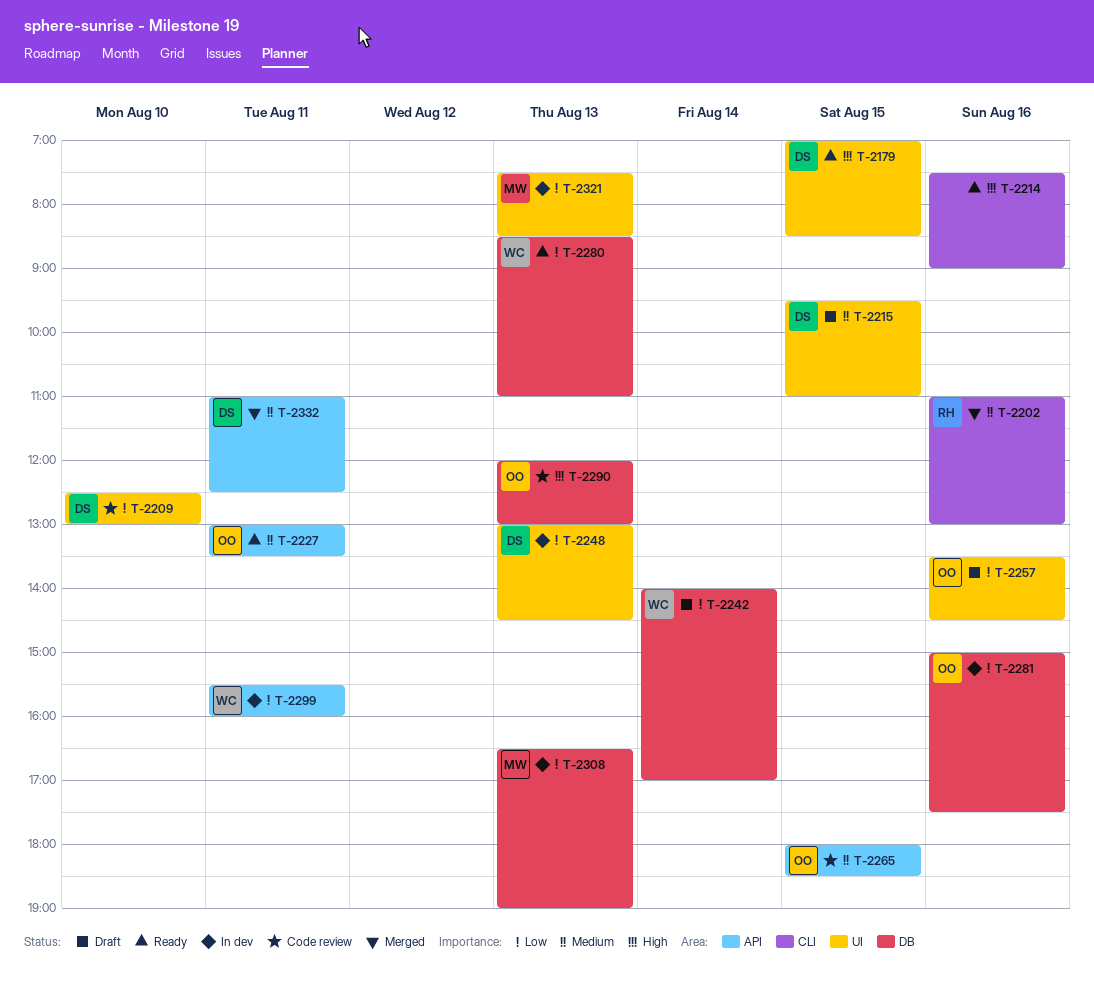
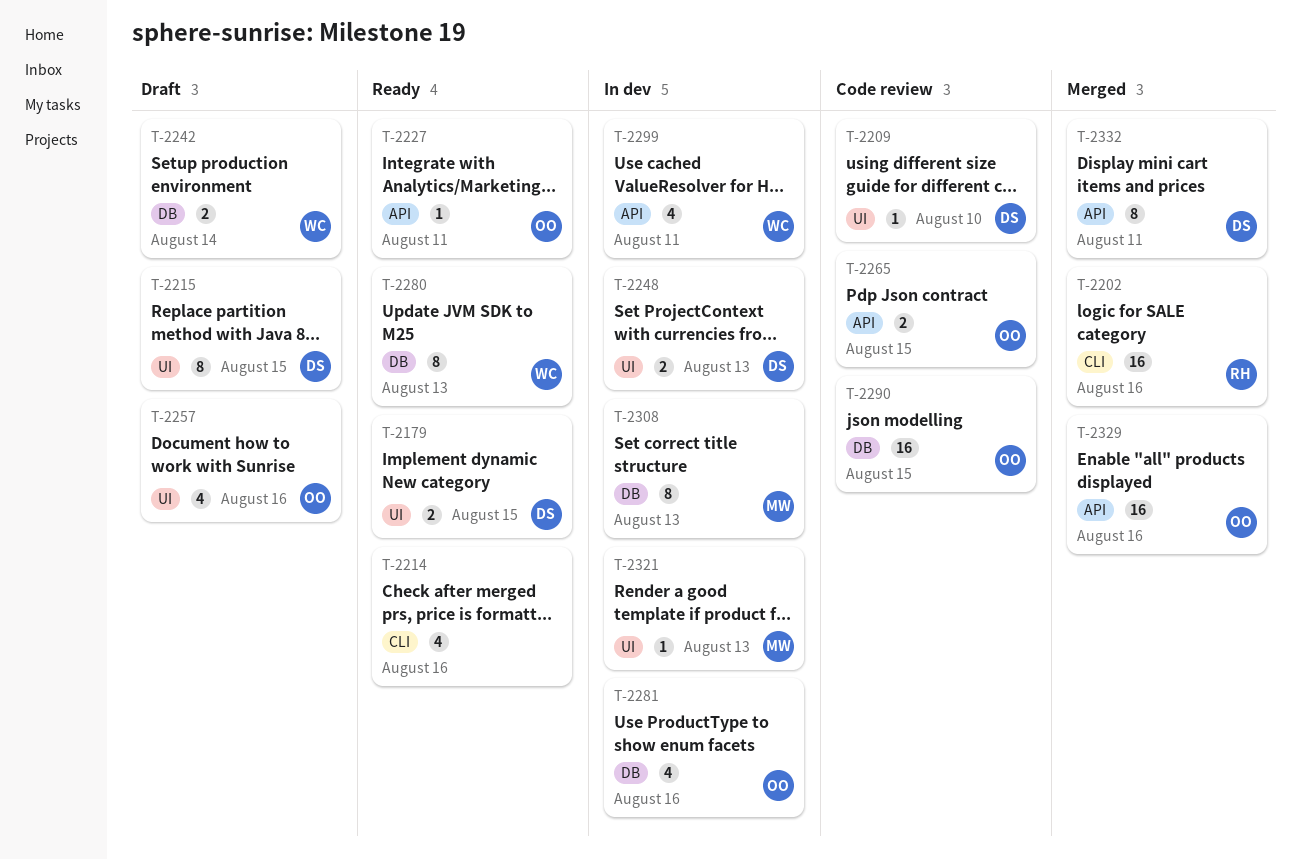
T-2290, day: Aug 13 -> Aug 15
T-2329: none -> present

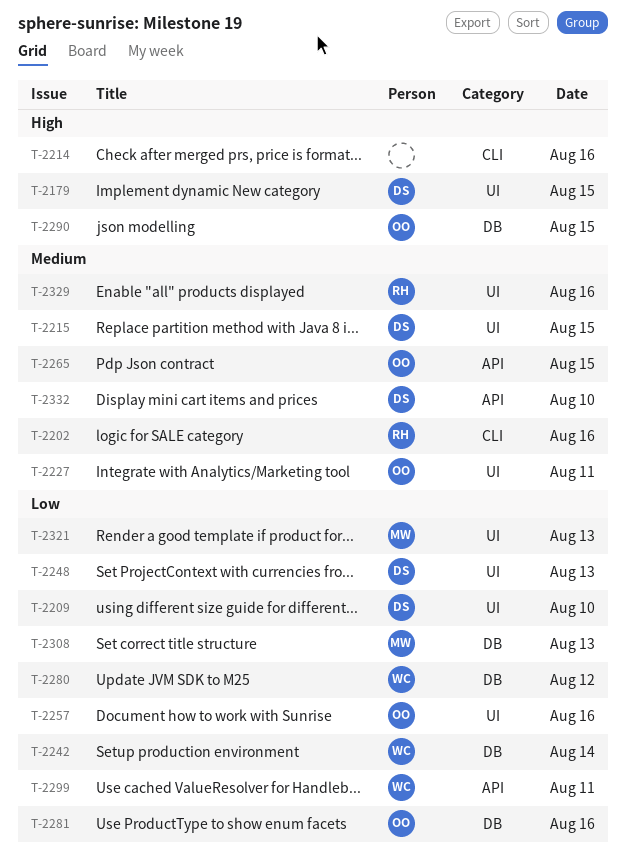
T-2227, label: API -> UI
T-2280, day: Aug 13 -> Aug 12
T-2329, owner: OO -> RH
T-2329, label: API -> UI
T-2332, day: Aug 11 -> Aug 10

